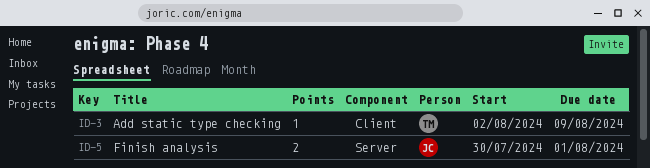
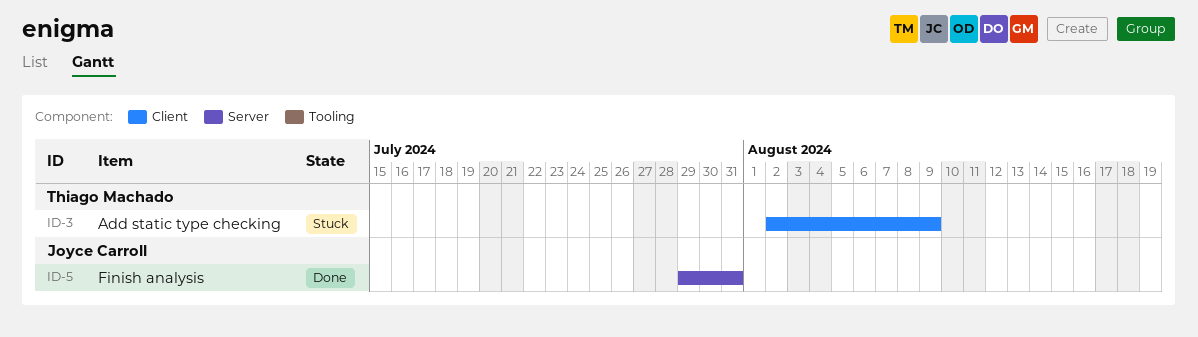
ID-5, start: Jul 30 -> Jul 29
ID-5, due: Aug 1 -> Jul 31

